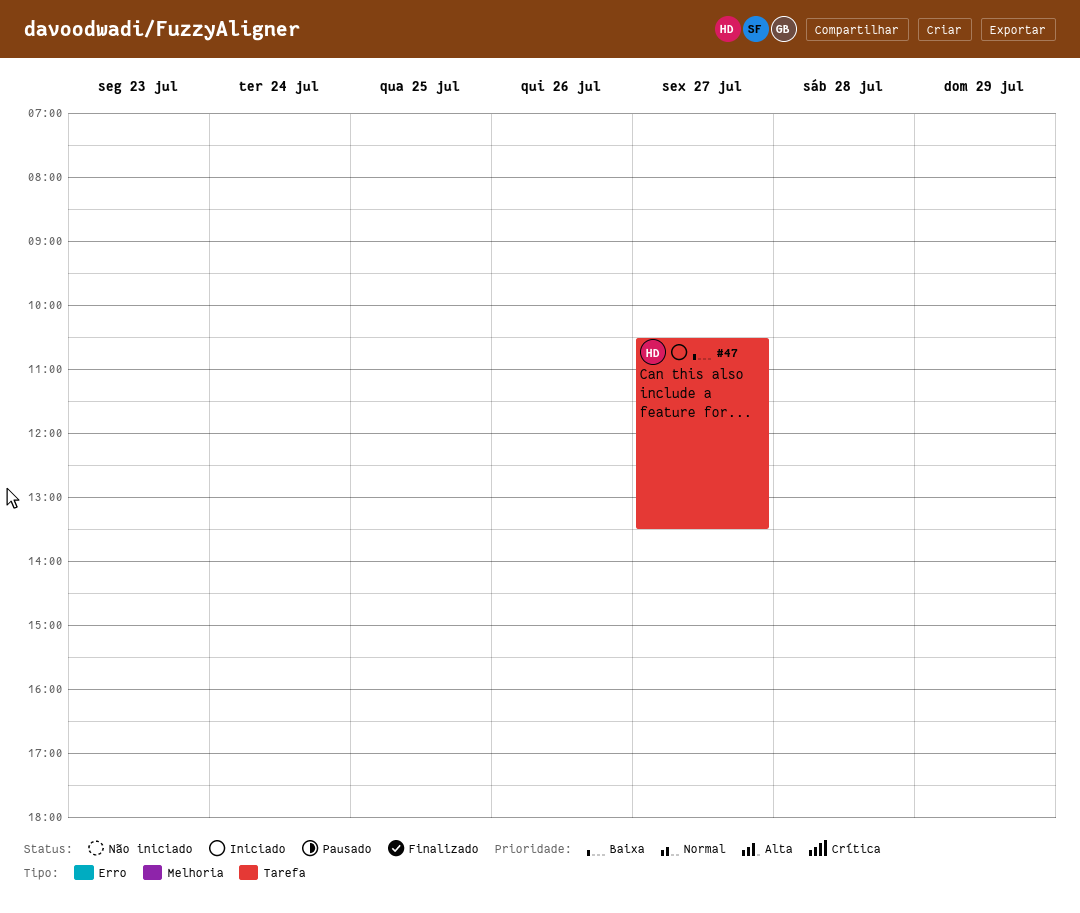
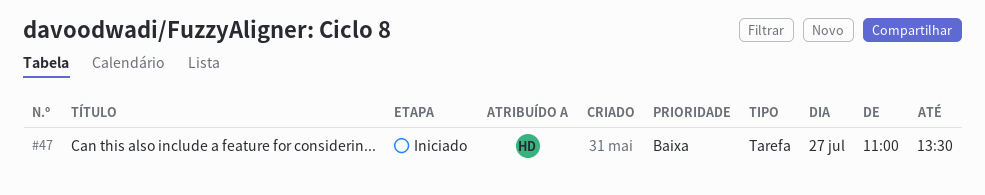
#47, begins: 10:30 -> 11:00

